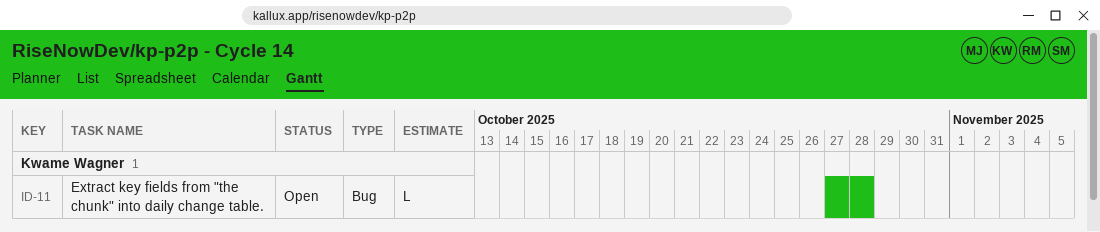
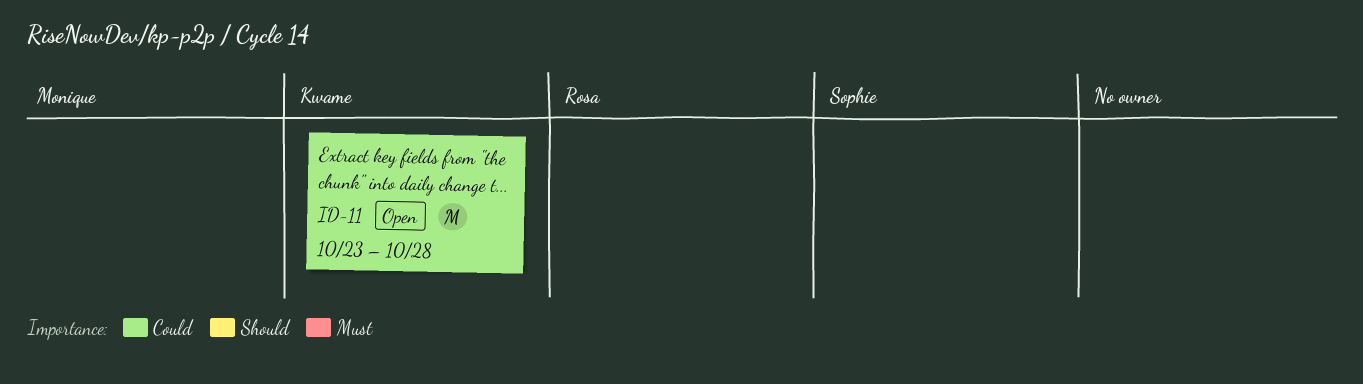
ID-11, estimate: L -> M
ID-11, start: Oct 27 -> Oct 23

